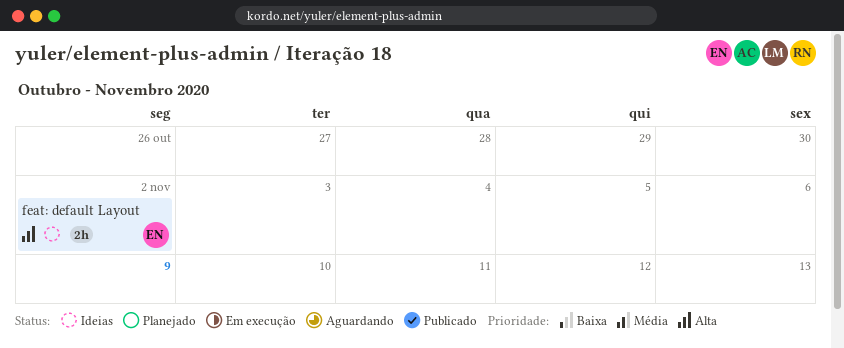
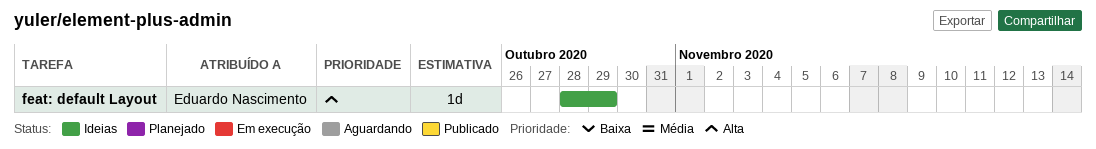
feat: default Layout, estimate: 2h -> 1d
feat: default Layout, due: Nov 2 -> Oct 29

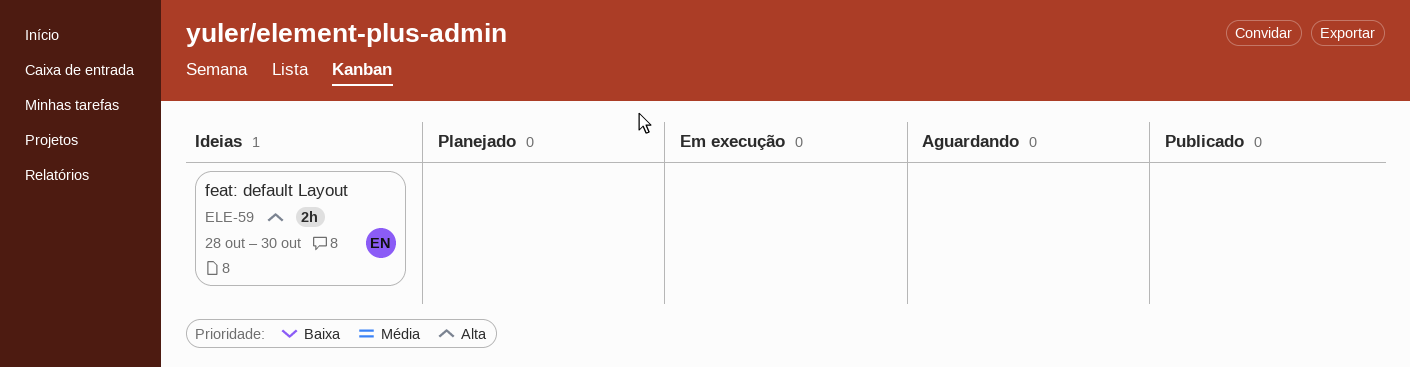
feat: default Layout, estimate: 1d -> 2h
feat: default Layout, due: Oct 29 -> Oct 30

